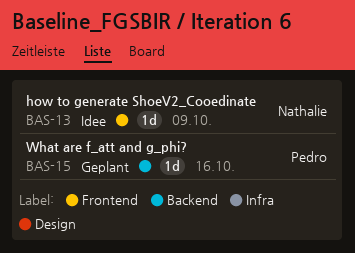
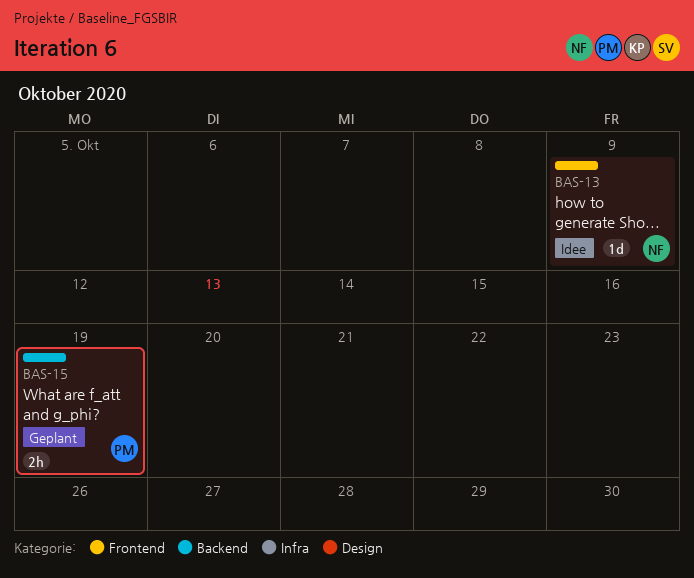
BAS-15, estimate: 1d -> 2h
BAS-15, due: Oct 16 -> Oct 19

